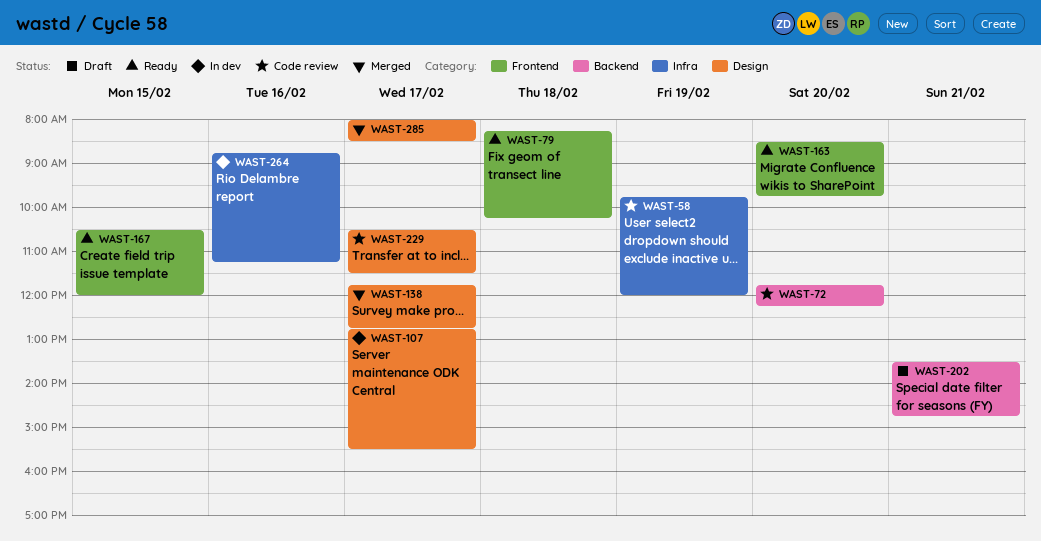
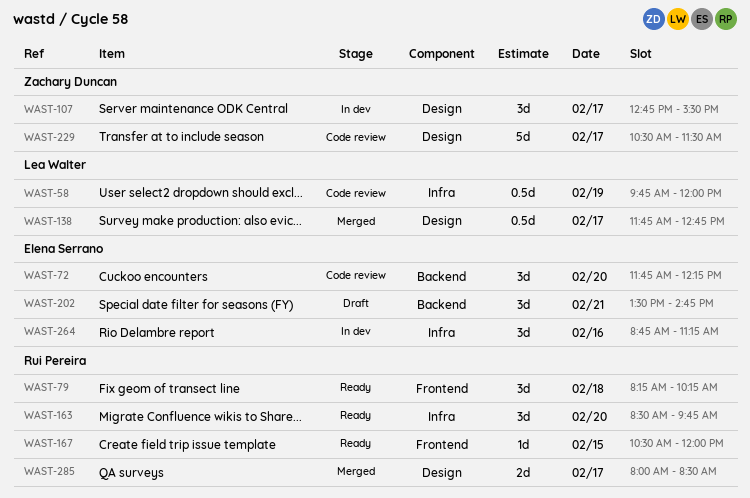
WAST-163, label: Frontend -> Infra

